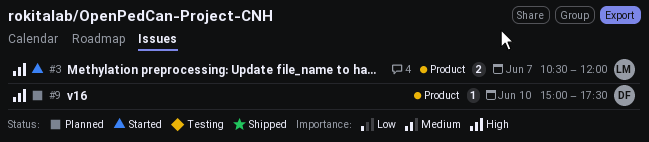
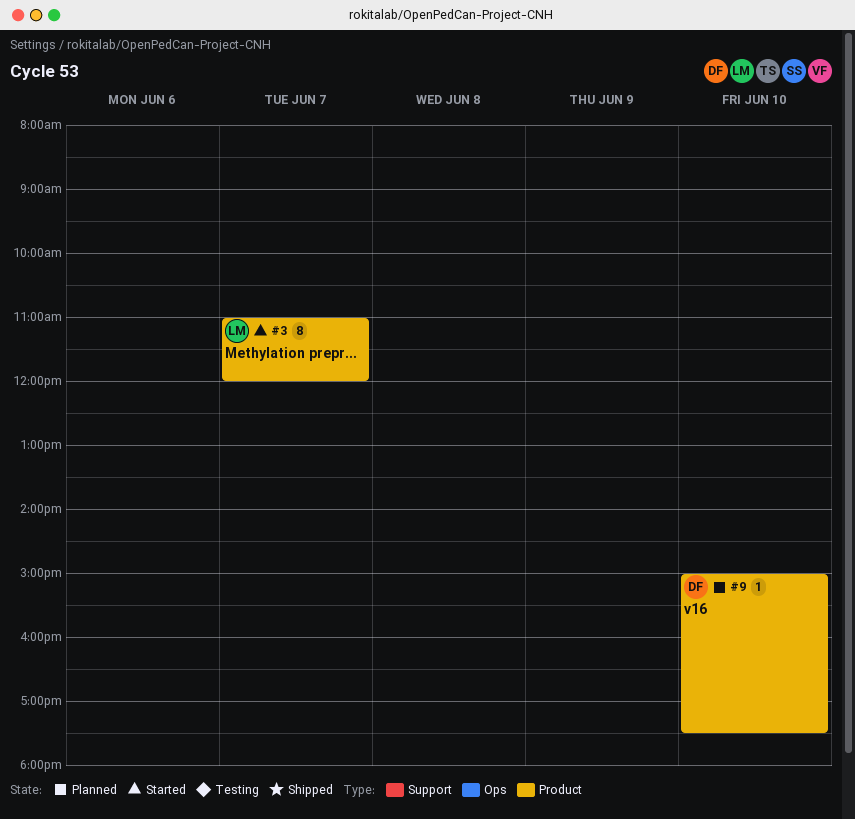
#3, estimate: 2 -> 8
#3, begins: 10:30 -> 11:00

